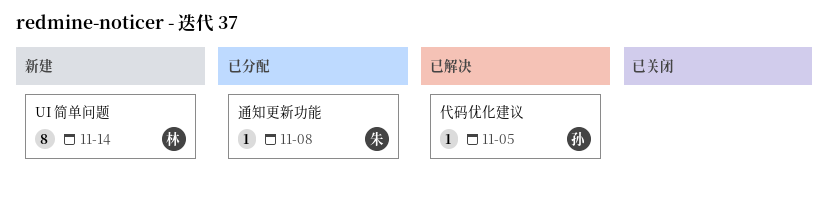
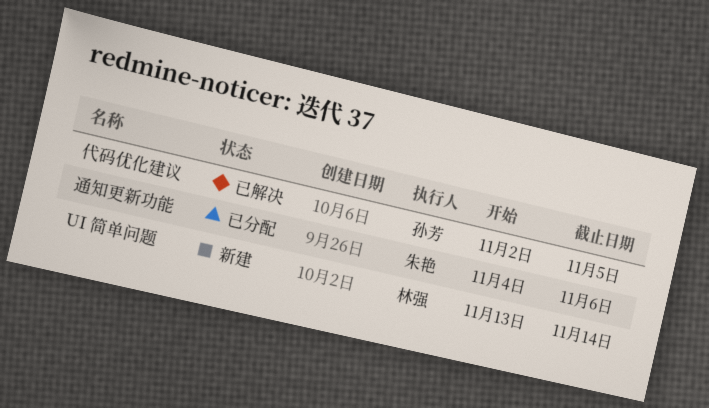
通知更新功能, due: Nov 8 -> Nov 6

